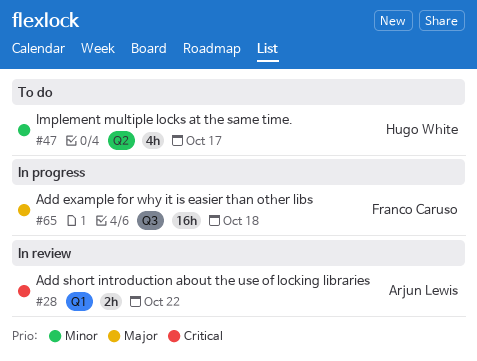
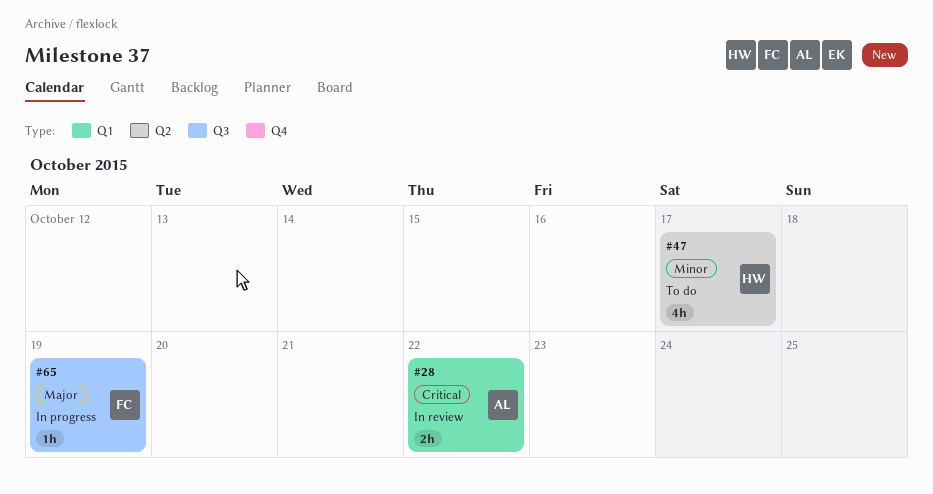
#65, estimate: 16h -> 1h
#65, due: Oct 18 -> Oct 19

